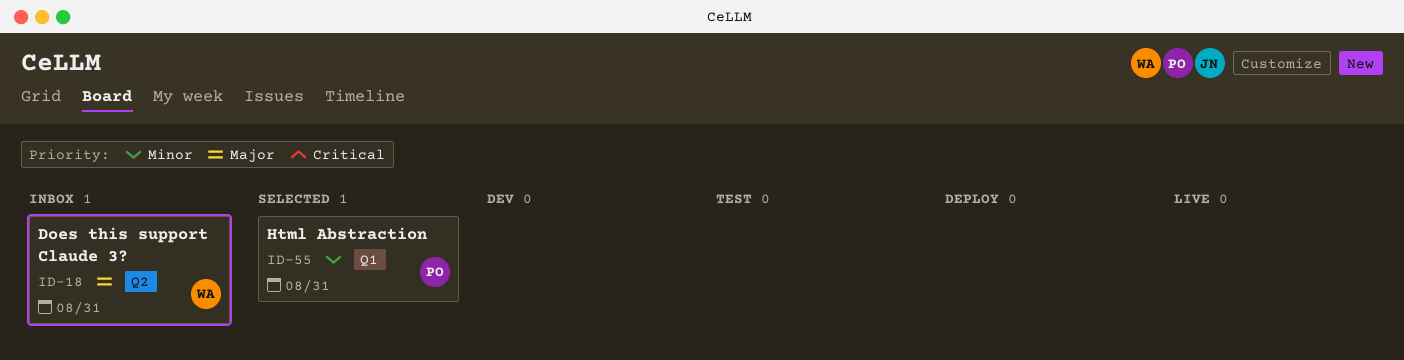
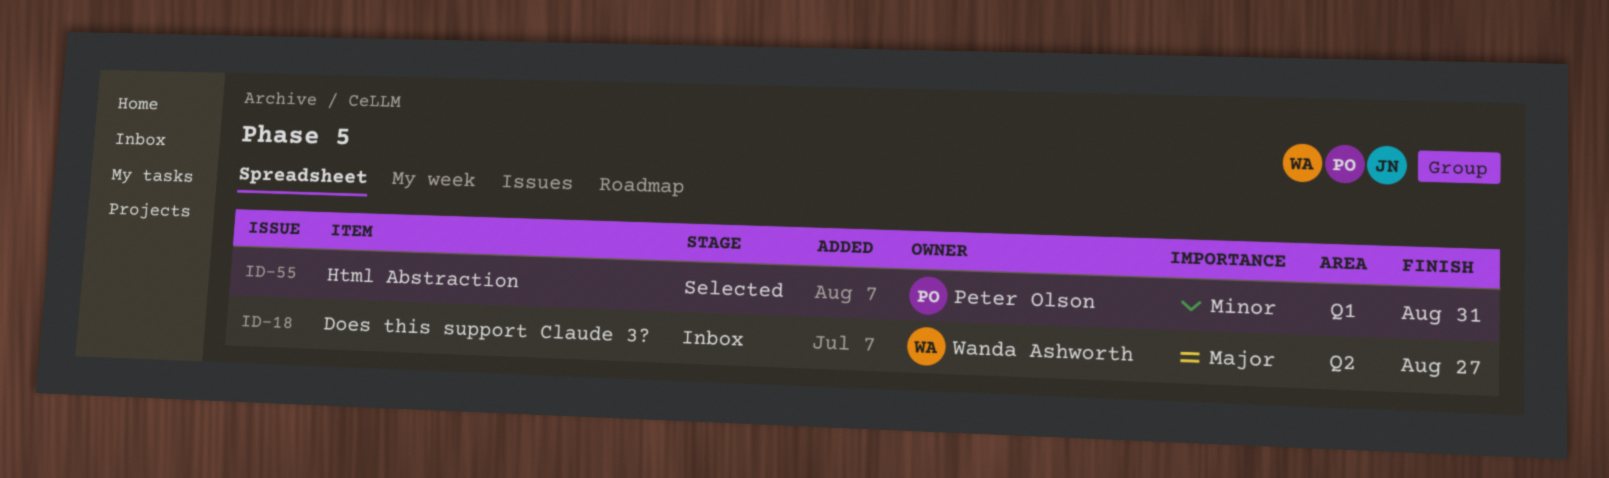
ID-18, due: Aug 31 -> Aug 27

